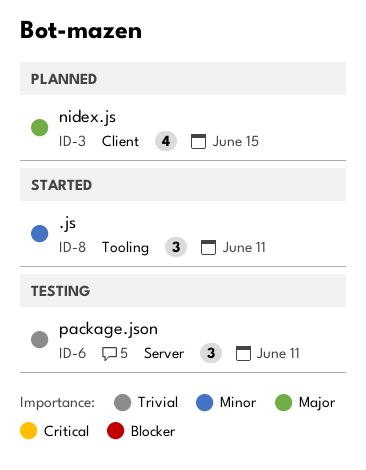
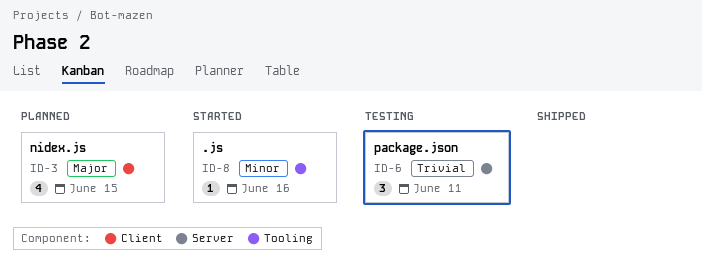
ID-8, estimate: 3 -> 1
ID-8, due: Jun 11 -> Jun 16

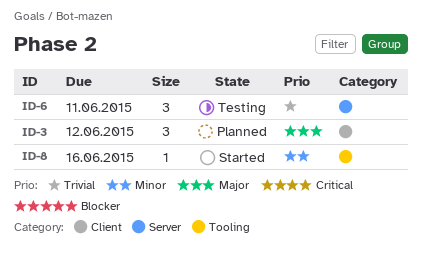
ID-3, estimate: 4 -> 3
ID-3, due: Jun 15 -> Jun 12

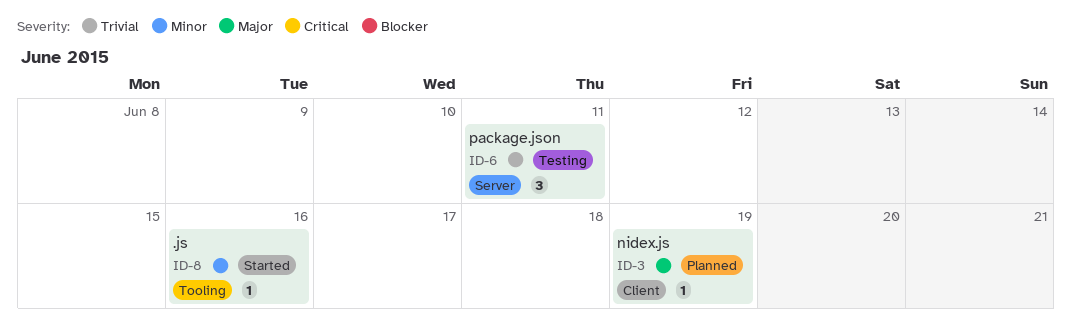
ID-3, estimate: 3 -> 1
ID-3, due: Jun 12 -> Jun 19

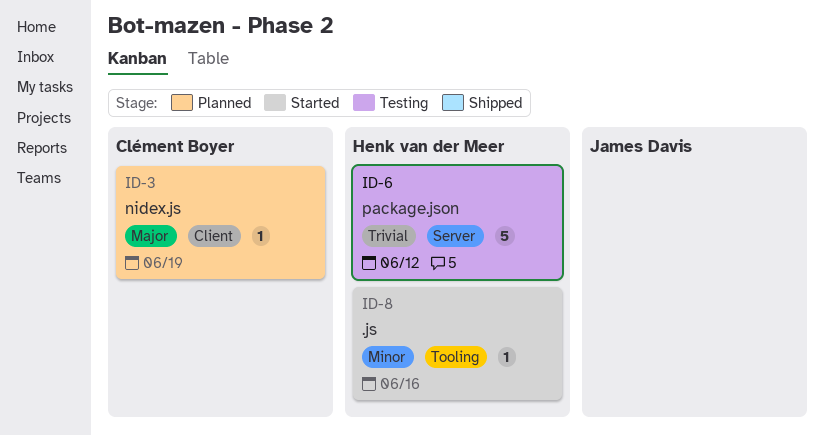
ID-6, estimate: 3 -> 5
ID-6, due: Jun 11 -> Jun 12

